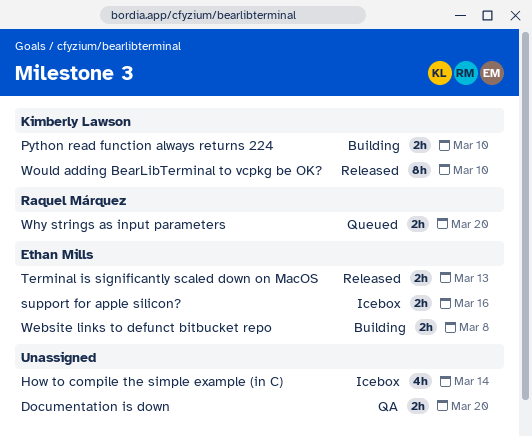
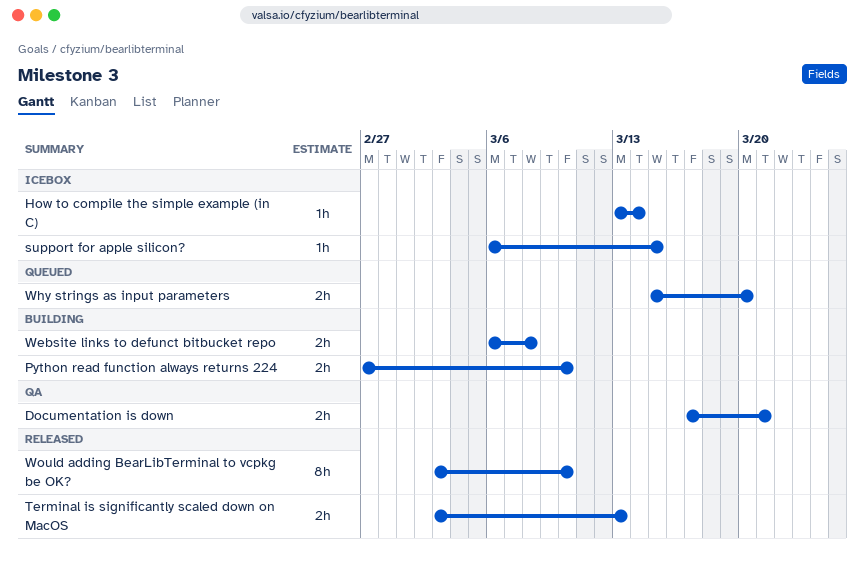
Documentation is down, due: Mar 20 -> Mar 21
How to compile the simple example (in C), estimate: 4h -> 1h
support for apple silicon?, estimate: 2h -> 1h
support for apple silicon?, due: Mar 16 -> Mar 15

